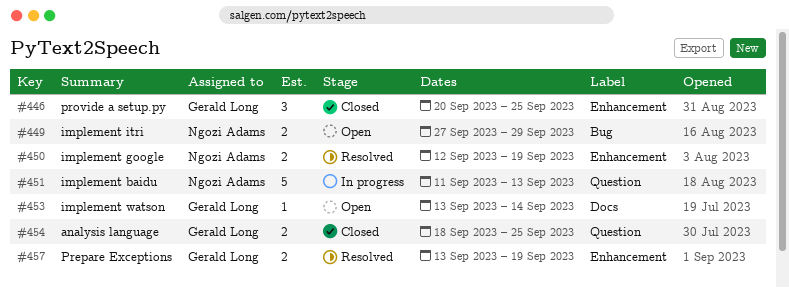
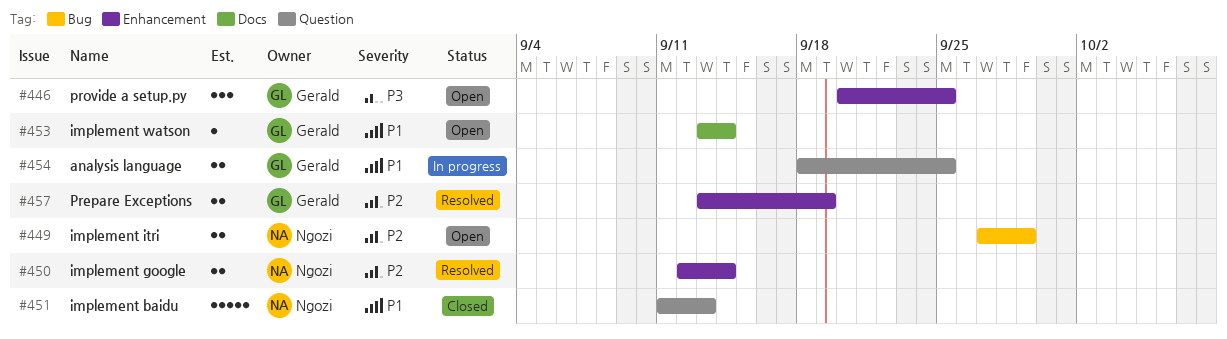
#446, status: Closed -> Open
#450, due: Sep 19 -> Sep 14
#451, status: In progress -> Closed
#454, status: Closed -> In progress

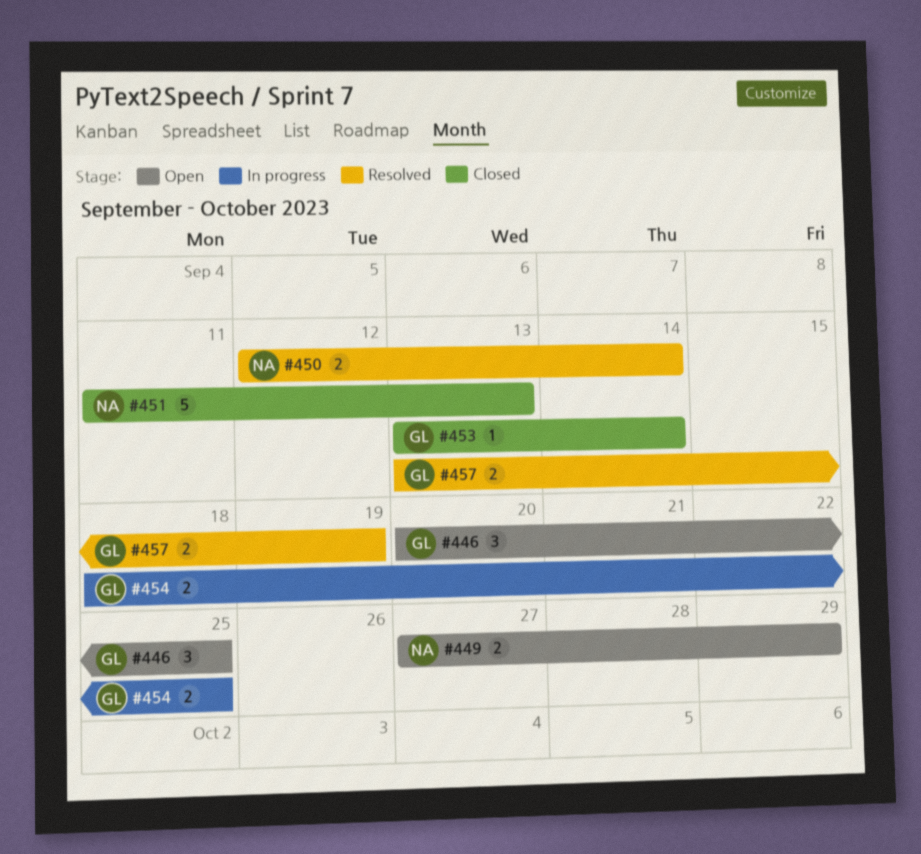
#453, status: Open -> Closed

